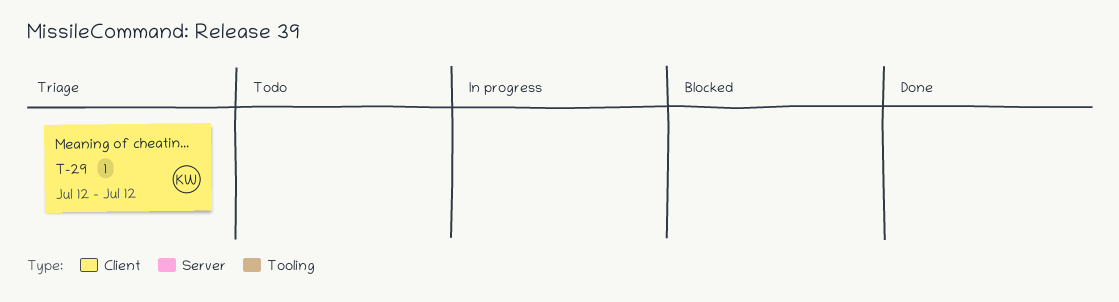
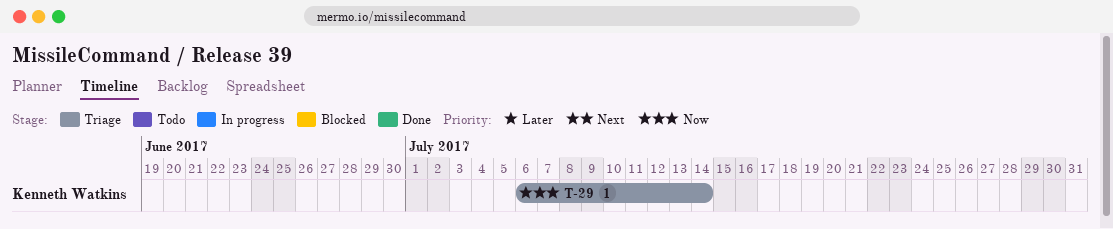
T-29, start: Jul 12 -> Jul 6
T-29, due: Jul 12 -> Jul 14

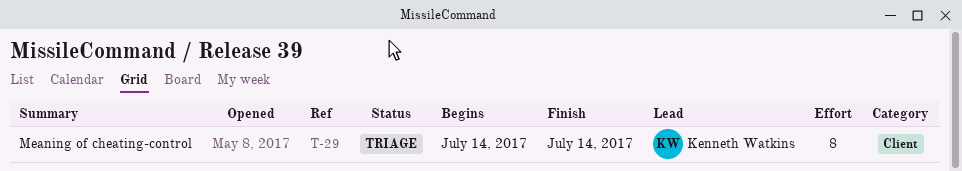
T-29, estimate: 1 -> 8
T-29, start: Jul 6 -> Jul 14

